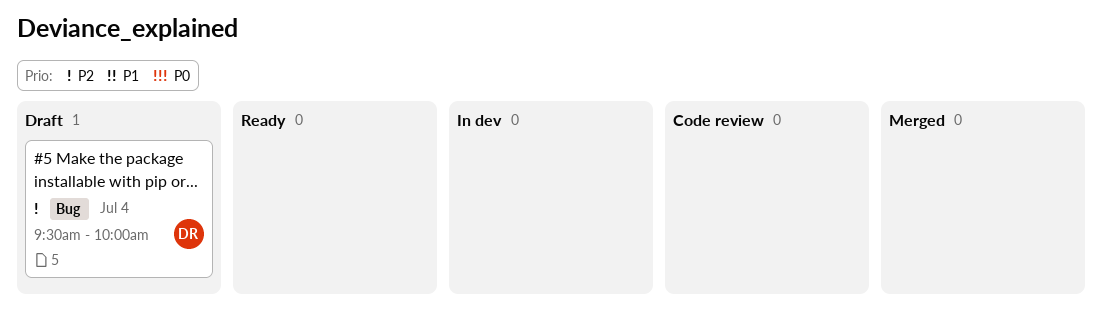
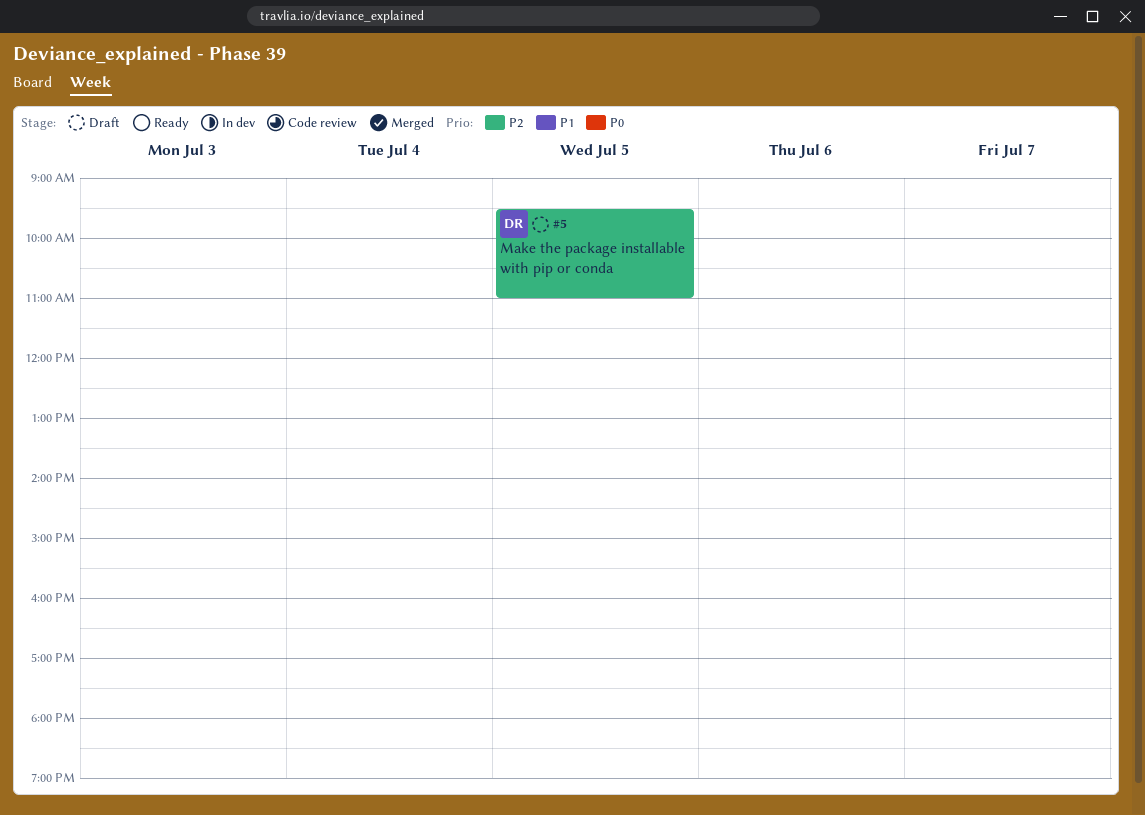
#5, day: Jul 4 -> Jul 5
#5, ends: 10:00 -> 11:00

